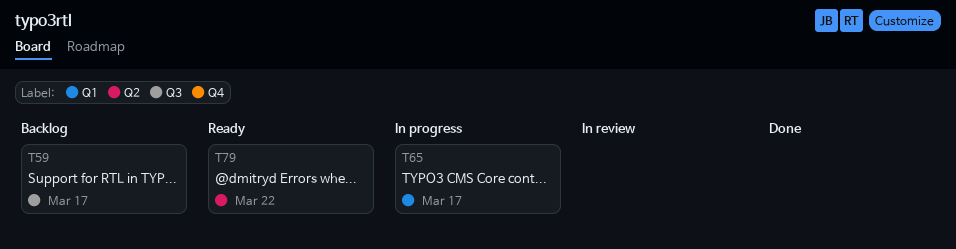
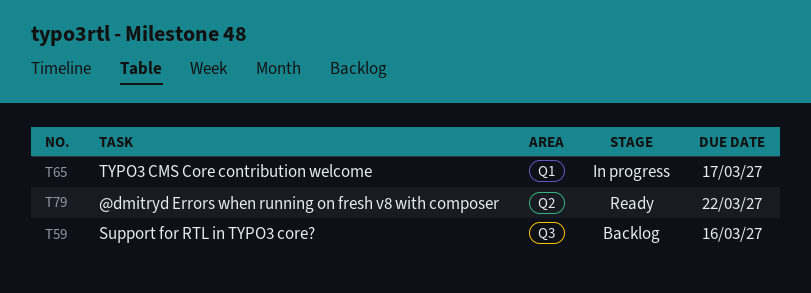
T59, due: Mar 17 -> Mar 16

